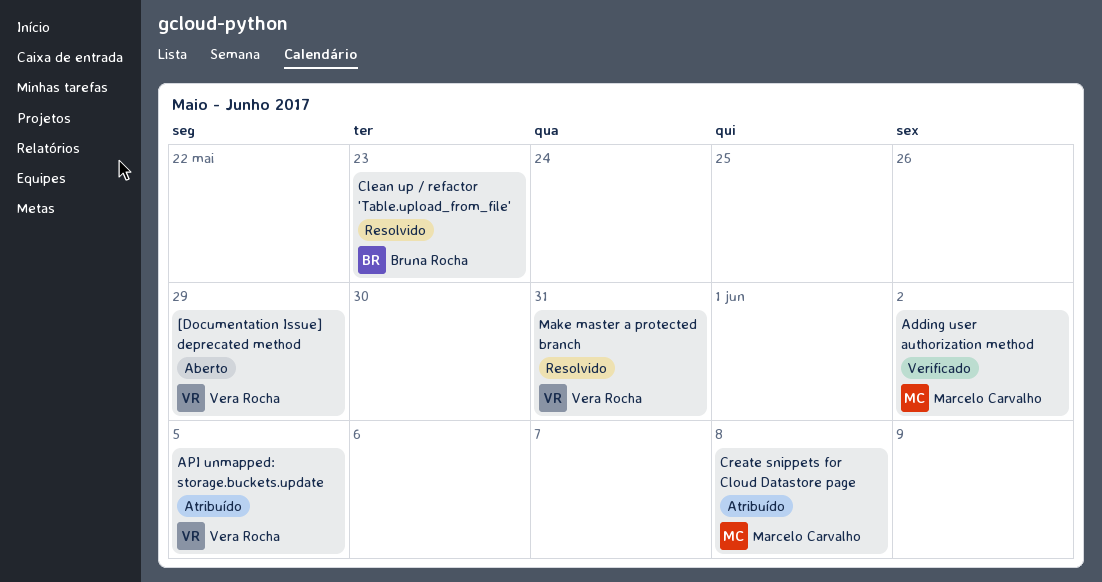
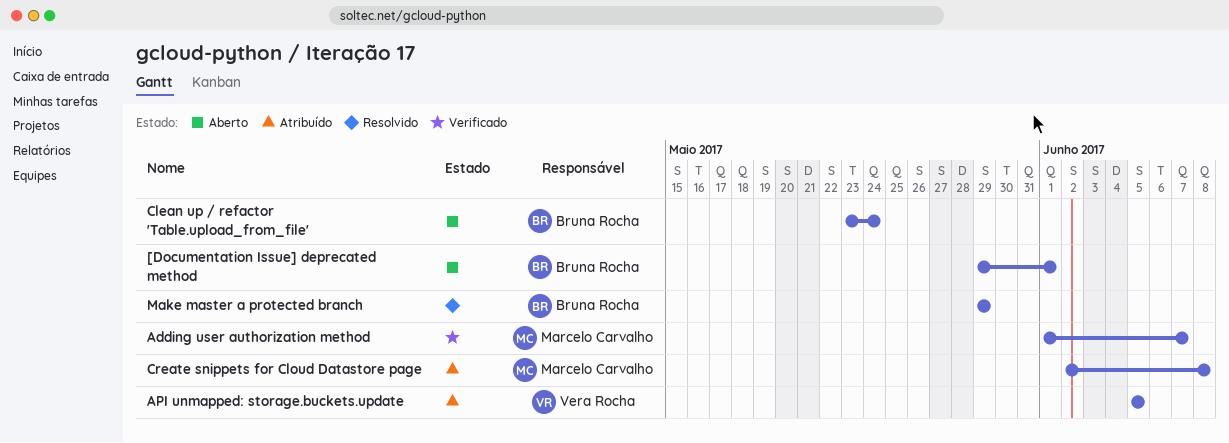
[Documentation Issue] deprecated method, owner: Vera Rocha -> Bruna Rocha
[Documentation Issue] deprecated method, due: May 29 -> Jun 1
Adding user authorization method, due: Jun 2 -> Jun 7
Clean up / refactor 'Table.upload_from_file', status: Resolvido -> Aberto
Clean up / refactor 'Table.upload_from_file', due: May 23 -> May 24
Make master a protected branch, owner: Vera Rocha -> Bruna Rocha
Make master a protected branch, due: May 31 -> May 29

